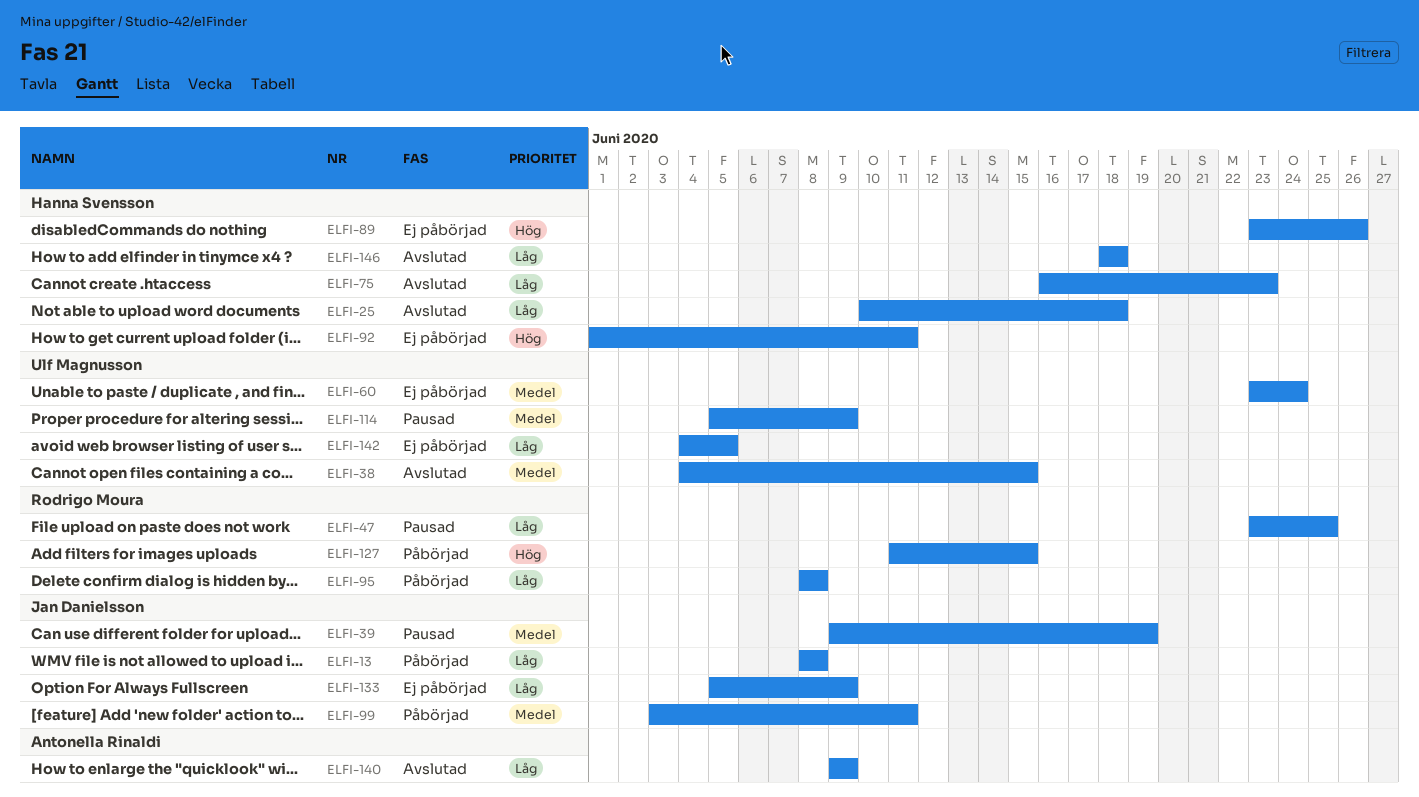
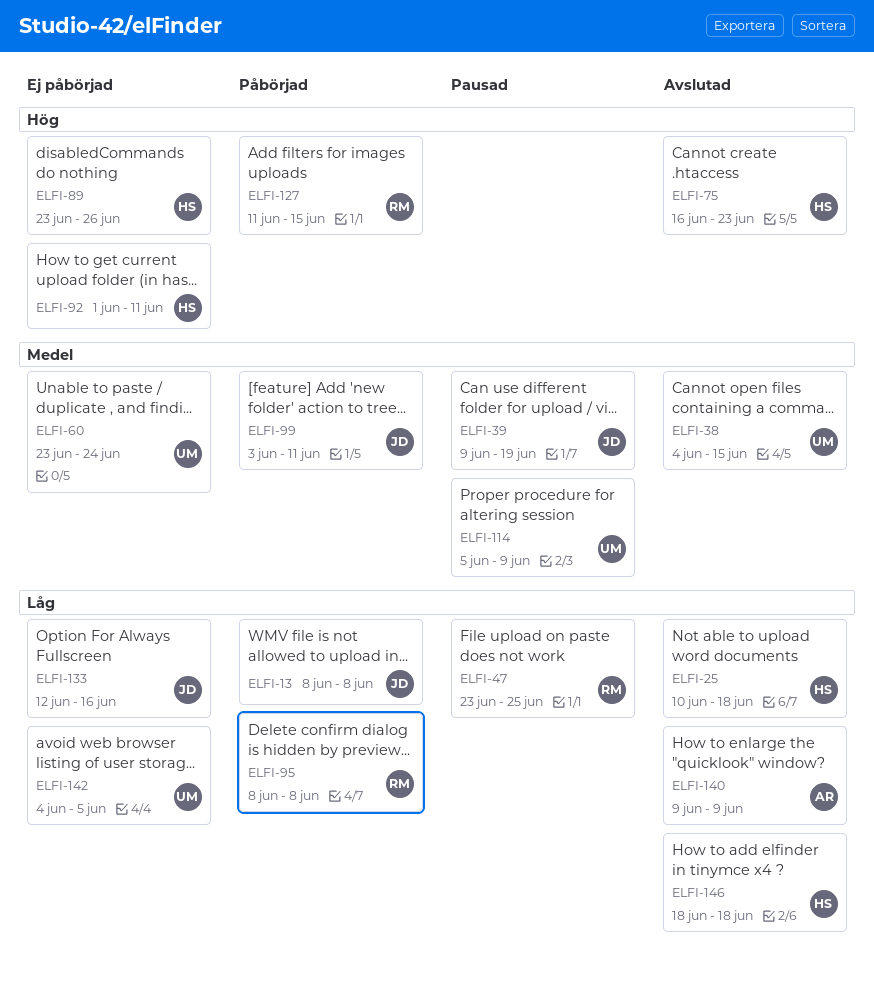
ELFI-75, priority: Låg -> Hög
ELFI-133, start: Jun 5 -> Jun 12
ELFI-133, due: Jun 9 -> Jun 16

